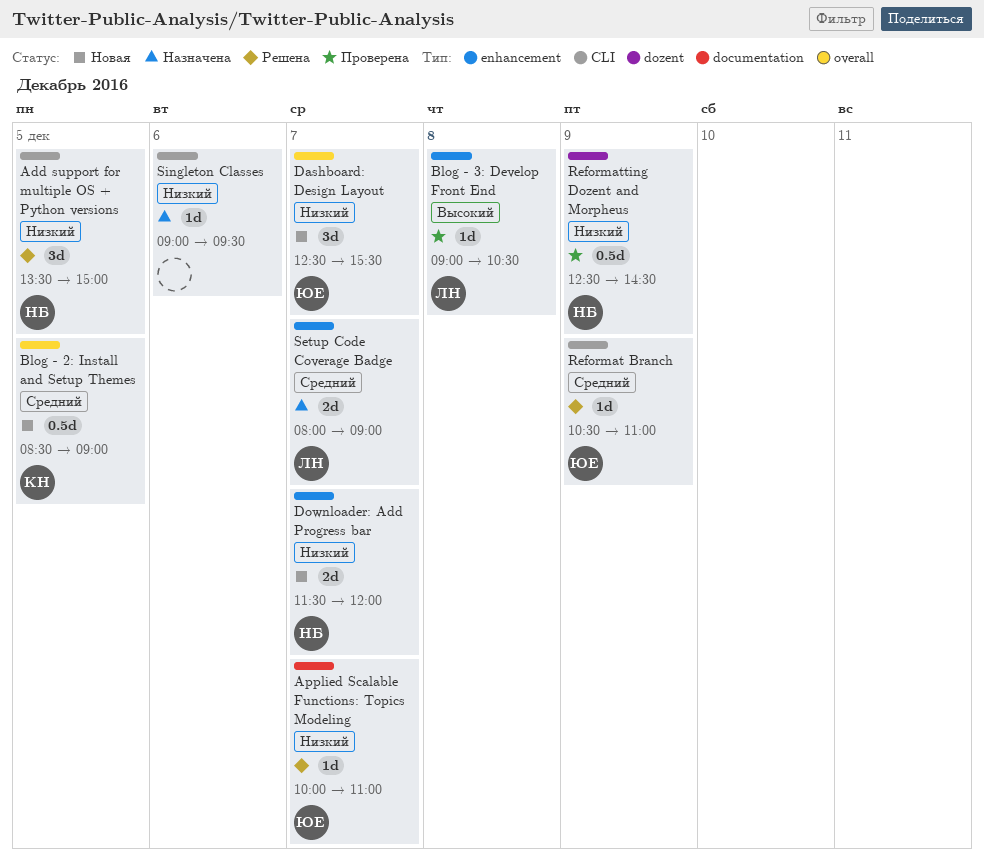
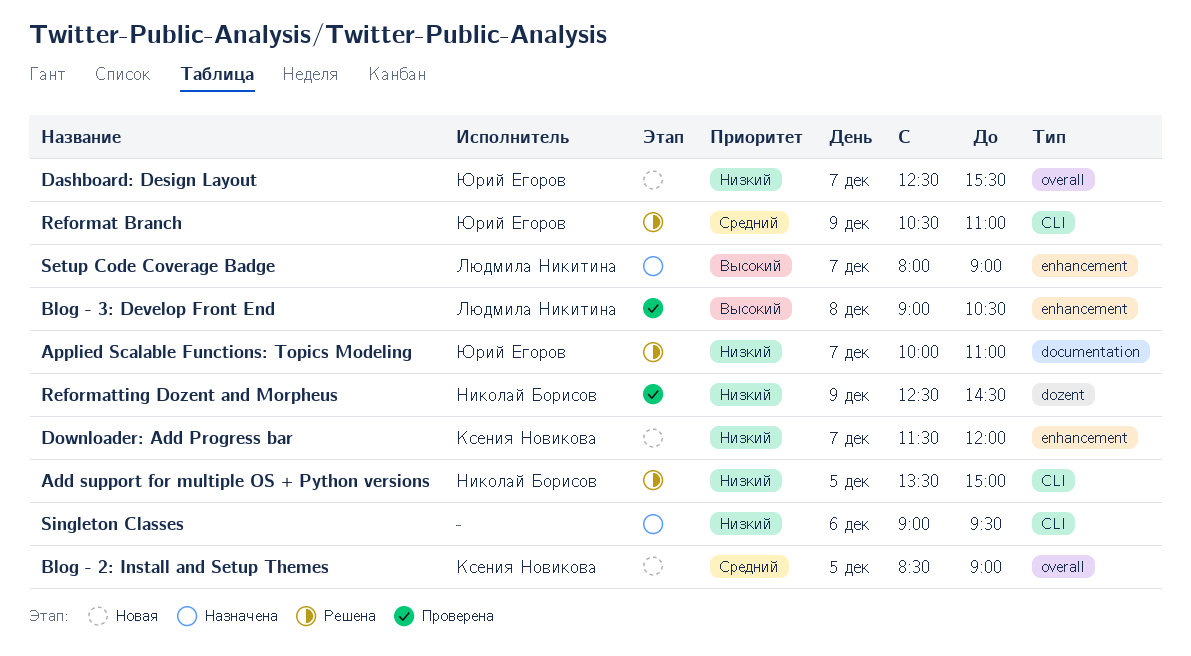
Downloader: Add Progress bar, owner: Николай Борисов -> Ксения Новикова
Setup Code Coverage Badge, priority: Средний -> Высокий

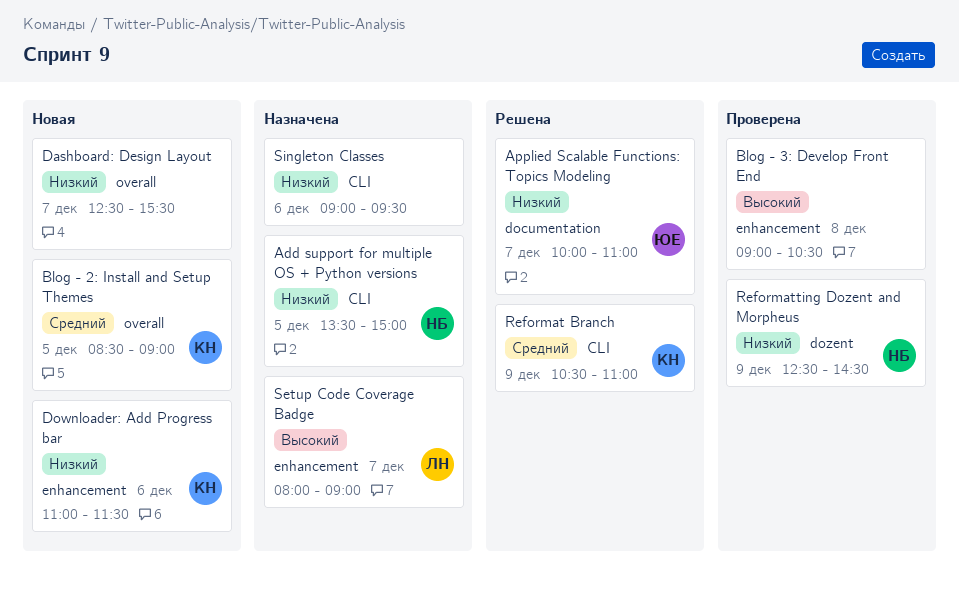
Add support for multiple OS + Python versions, status: Решена -> Назначена
Blog - 3: Develop Front End, owner: Людмила Никитина -> none
Dashboard: Design Layout, owner: Юрий Егоров -> none
Downloader: Add Progress bar, day: Dec 7 -> Dec 6
Downloader: Add Progress bar, begins: 11:30 -> 11:00
Downloader: Add Progress bar, ends: 12:00 -> 11:30
Reformat Branch, owner: Юрий Егоров -> Ксения Новикова

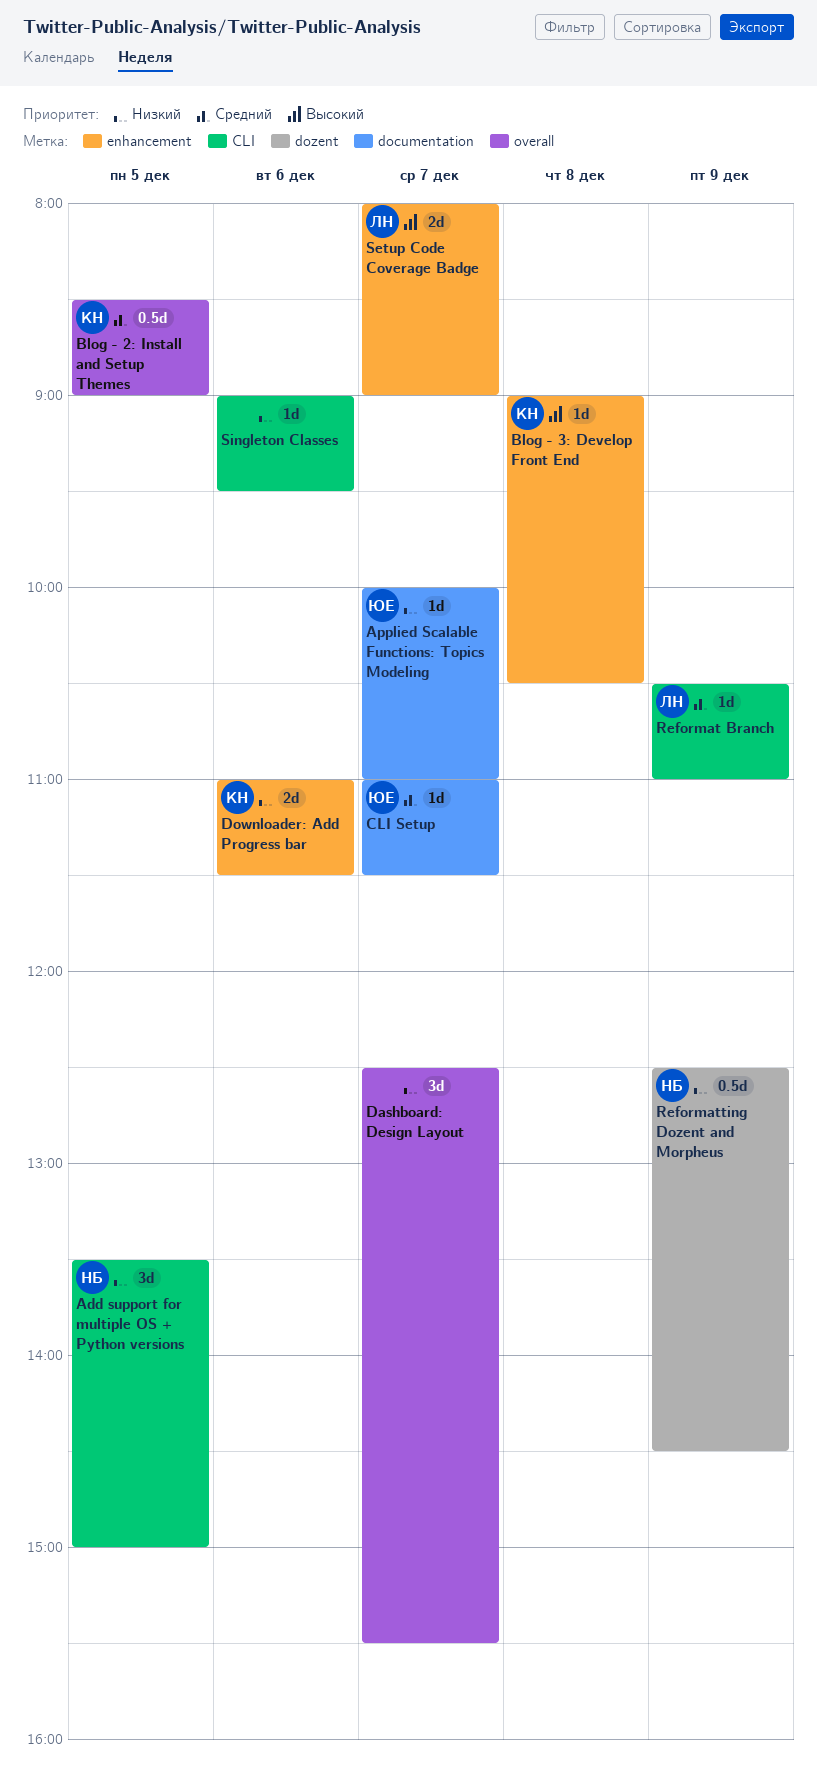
Blog - 3: Develop Front End, owner: none -> КН
CLI Setup: none -> present
Reformat Branch, owner: КН -> ЛН

